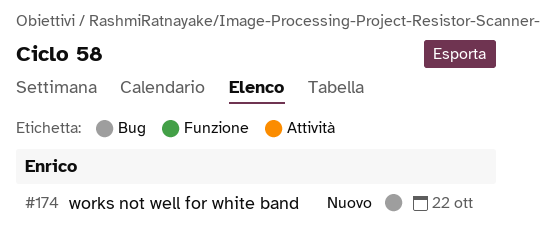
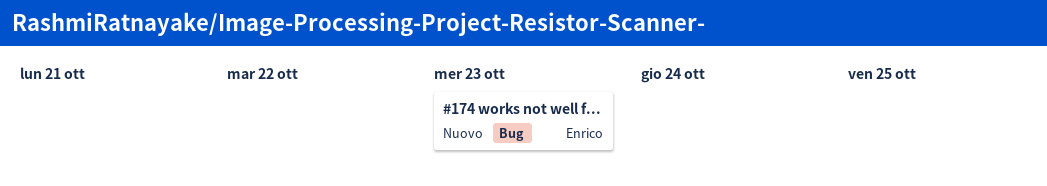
#174, due: Oct 22 -> Oct 23

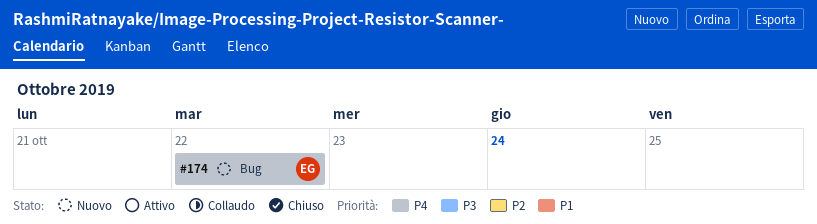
#174, due: Oct 23 -> Oct 22

